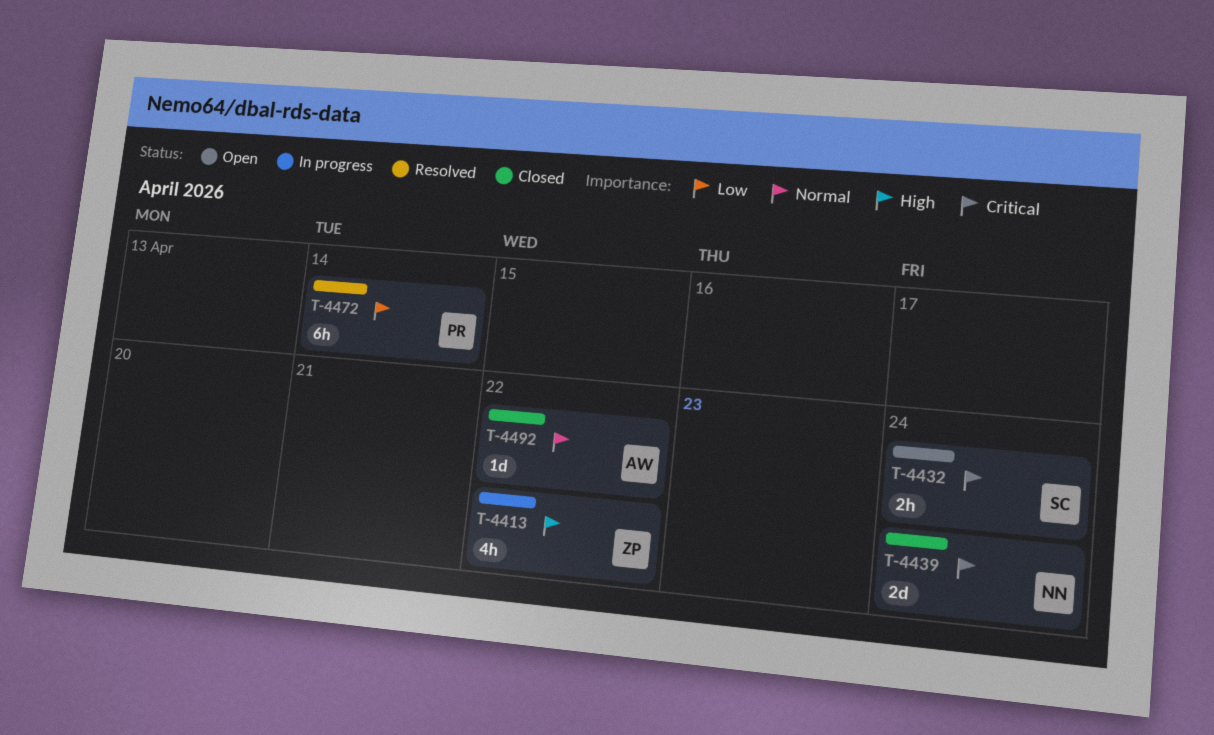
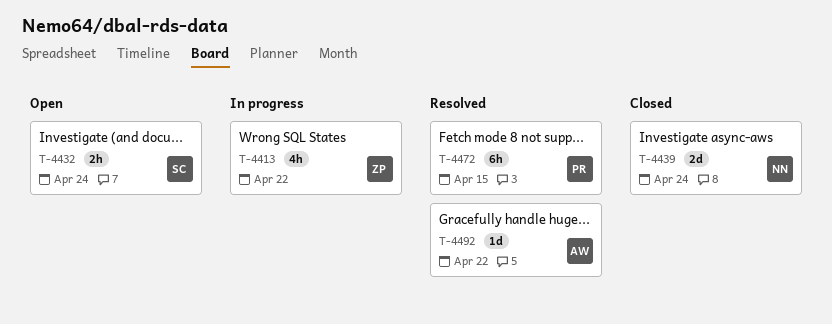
T-4472, due: Apr 14 -> Apr 15
T-4492, status: Closed -> Resolved

